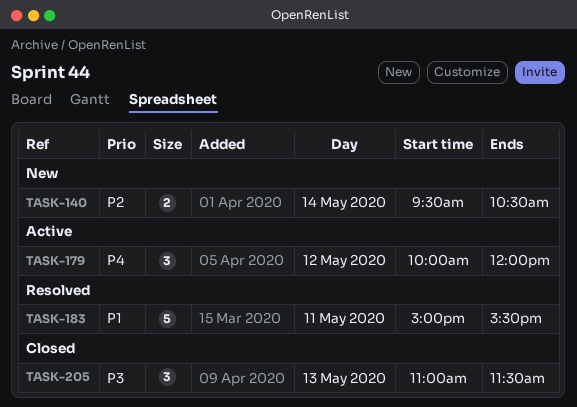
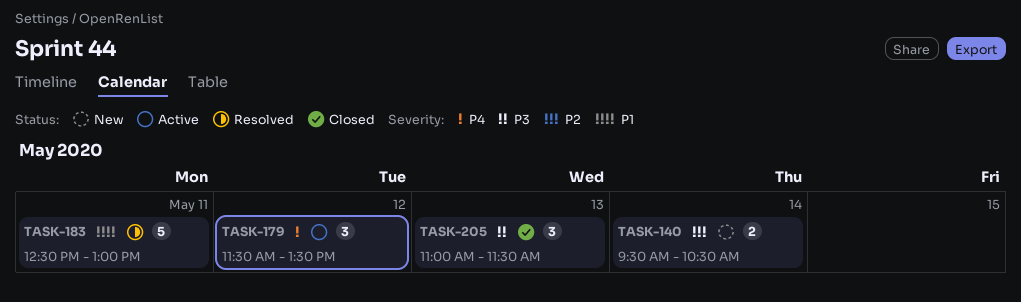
TASK-179, begins: 10:00 -> 11:30
TASK-179, ends: 12:00 -> 13:30
TASK-183, begins: 15:00 -> 12:30
TASK-183, ends: 15:30 -> 13:00

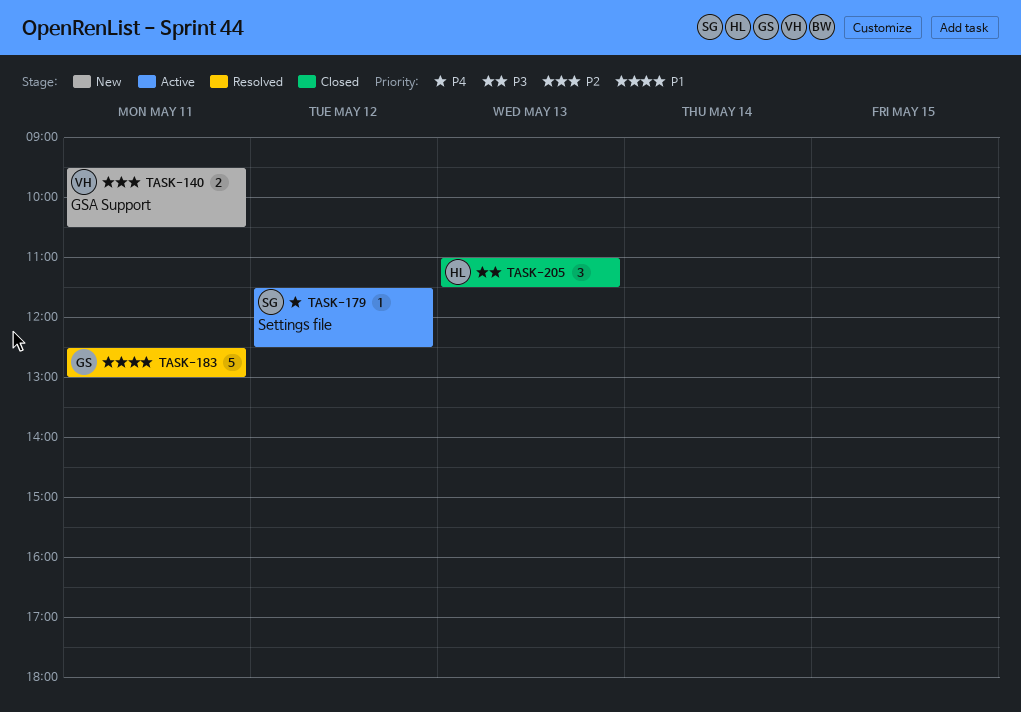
TASK-140, day: May 14 -> May 11
TASK-179, estimate: 3 -> 1
TASK-179, ends: 13:30 -> 12:30

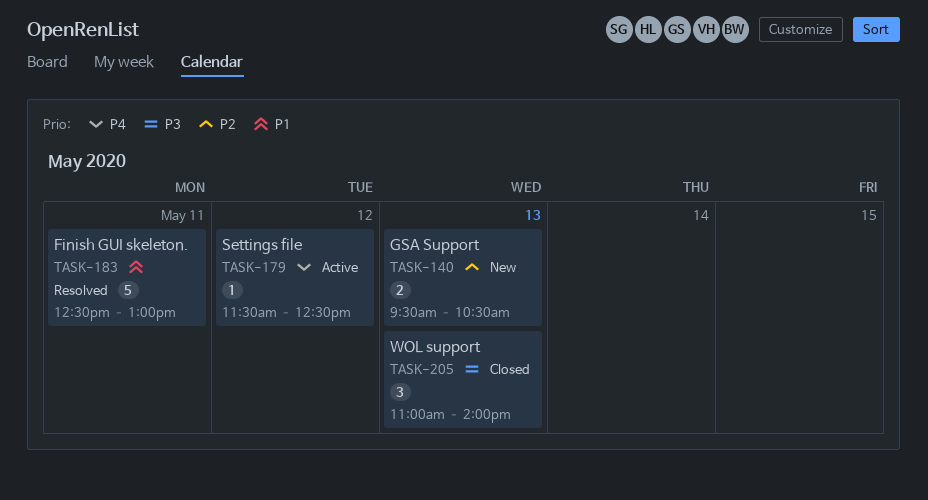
TASK-140, day: May 11 -> May 13
TASK-205, ends: 11:30 -> 14:00

